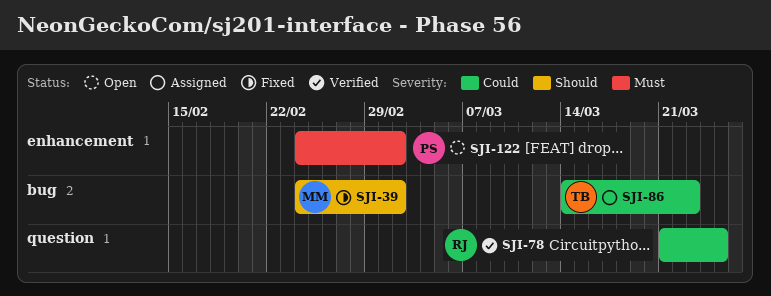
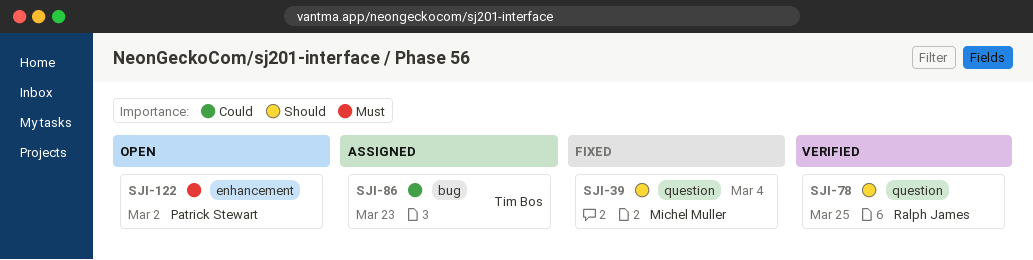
SJI-39, label: bug -> question
SJI-39, due: Mar 2 -> Mar 4
SJI-78, priority: Could -> Should

